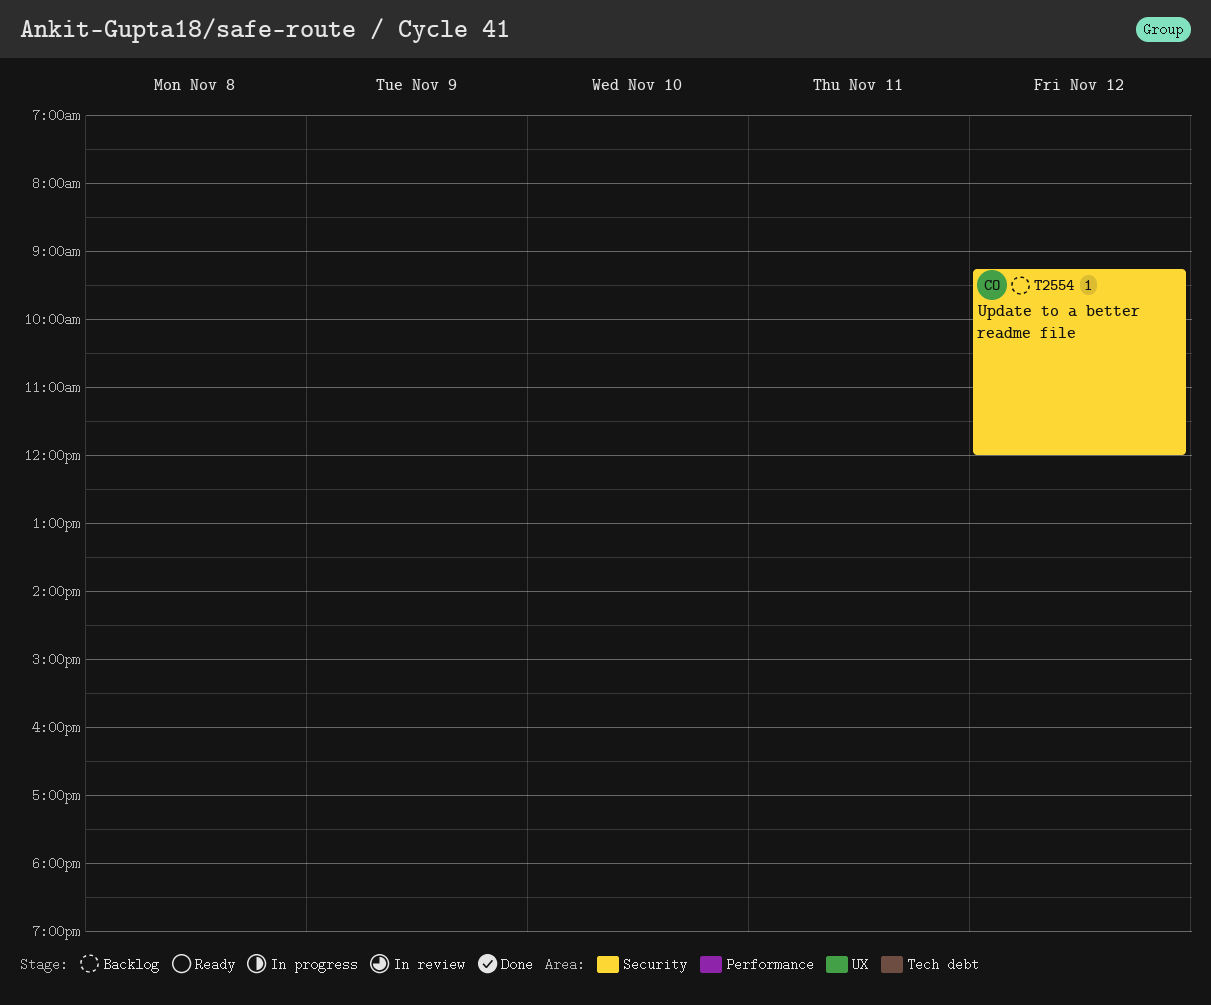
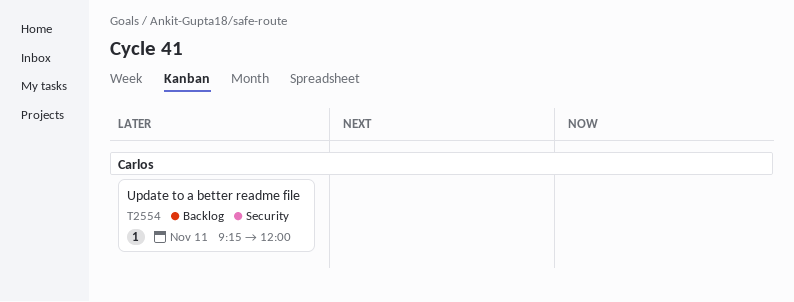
T2554, day: Nov 12 -> Nov 11

